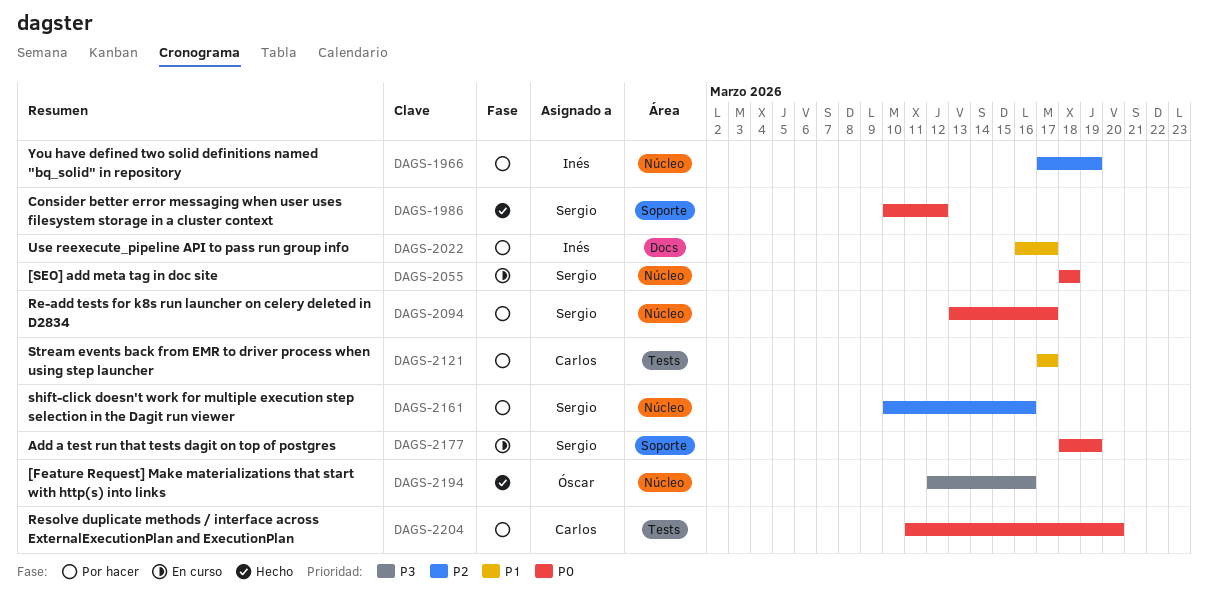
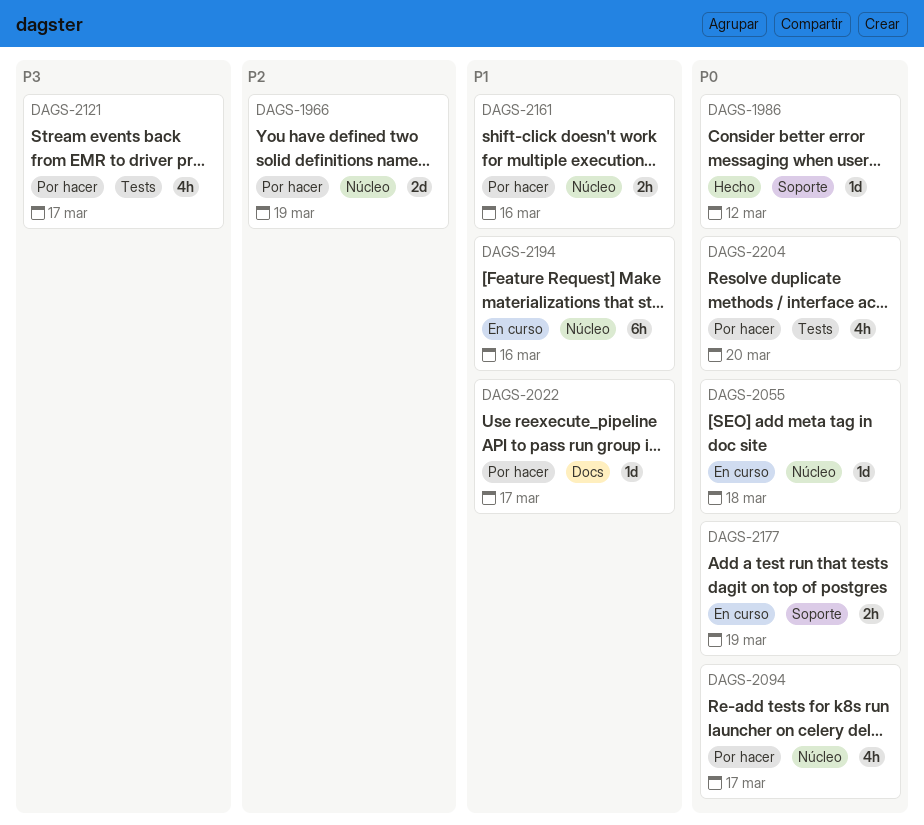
DAGS-2121, priority: P1 -> P3
DAGS-2161, priority: P2 -> P1
DAGS-2194, status: Hecho -> En curso
DAGS-2194, priority: P3 -> P1

